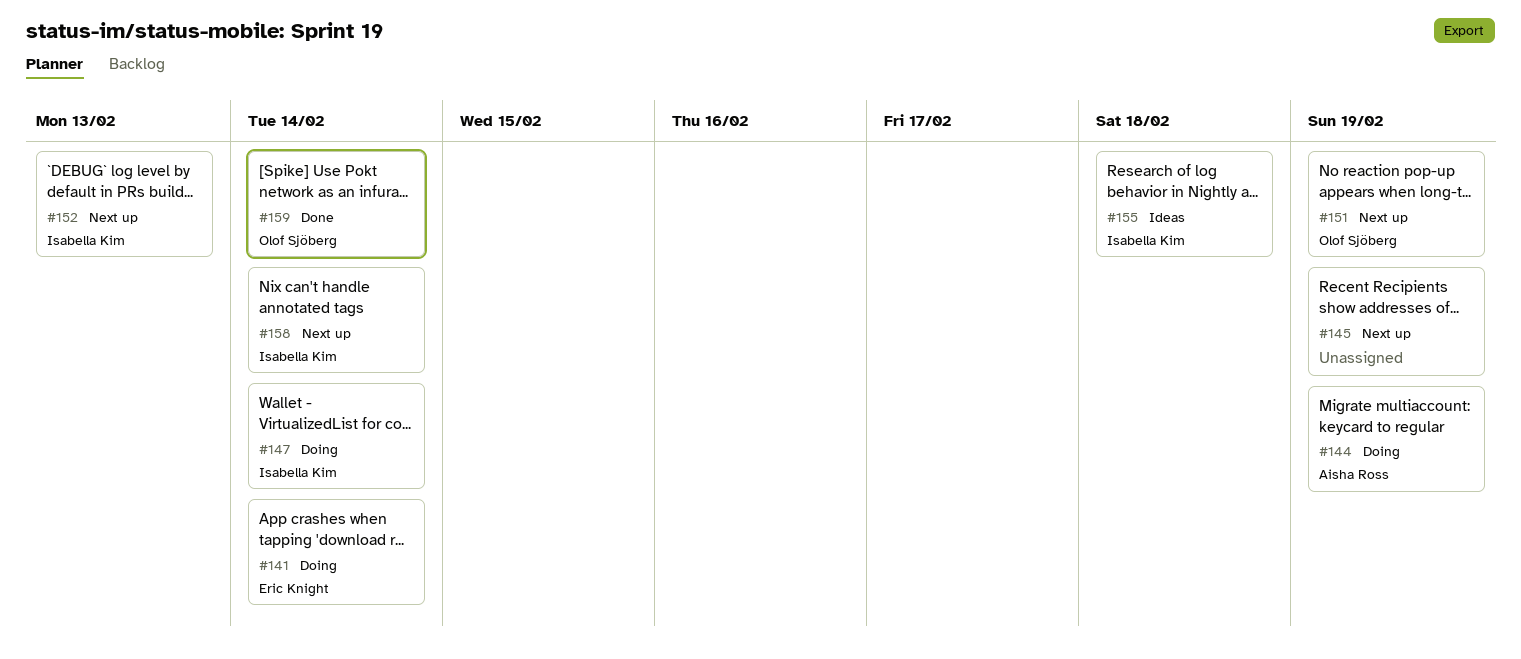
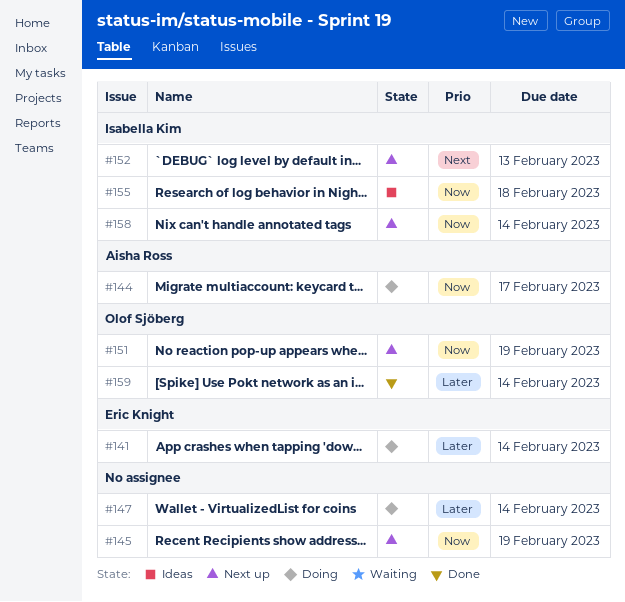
#144, due: Feb 19 -> Feb 17
#147, owner: Isabella Kim -> none

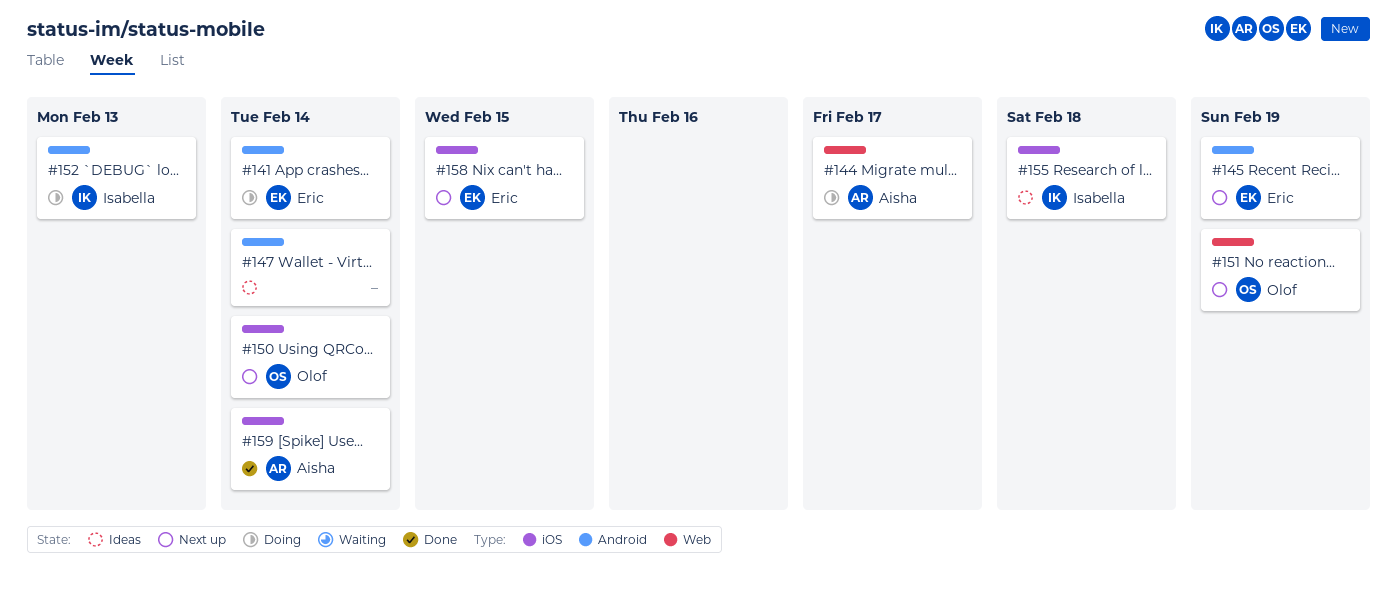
#145, owner: none -> Eric Knight
#147, status: Doing -> Ideas
#150: none -> present
#152, status: Next up -> Doing
#158, owner: Isabella Kim -> Eric Knight
#158, due: Feb 14 -> Feb 15
#159, owner: Olof Sjöberg -> Aisha Ross

